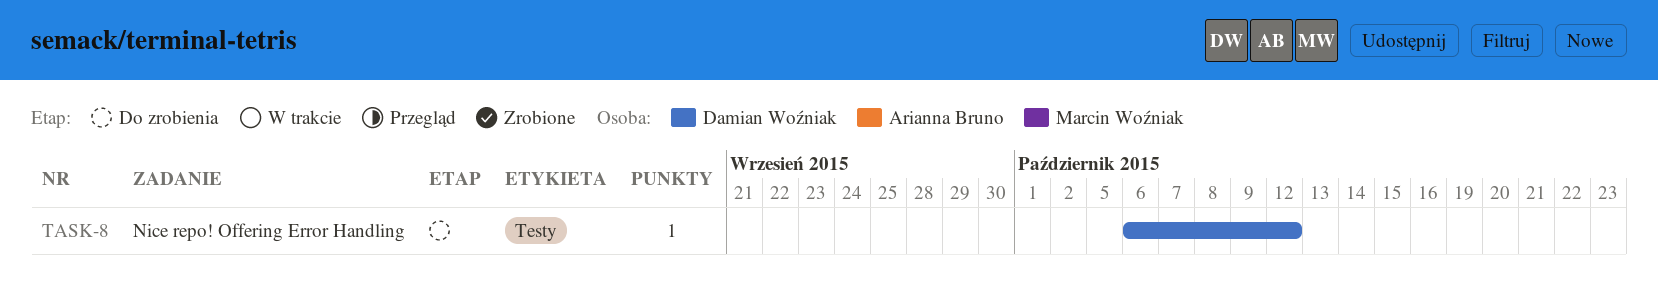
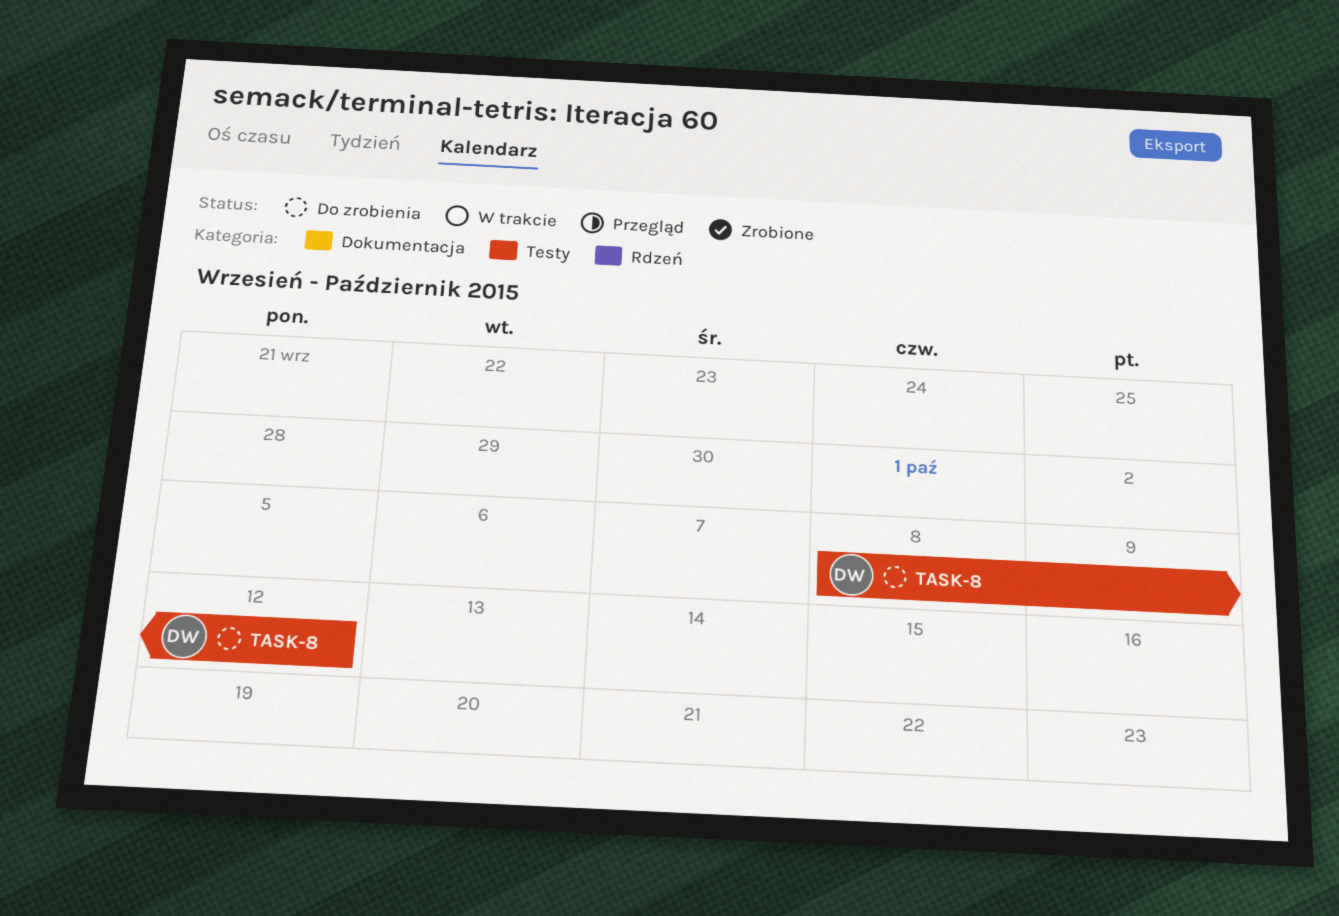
TASK-8, start: Oct 6 -> Oct 8

